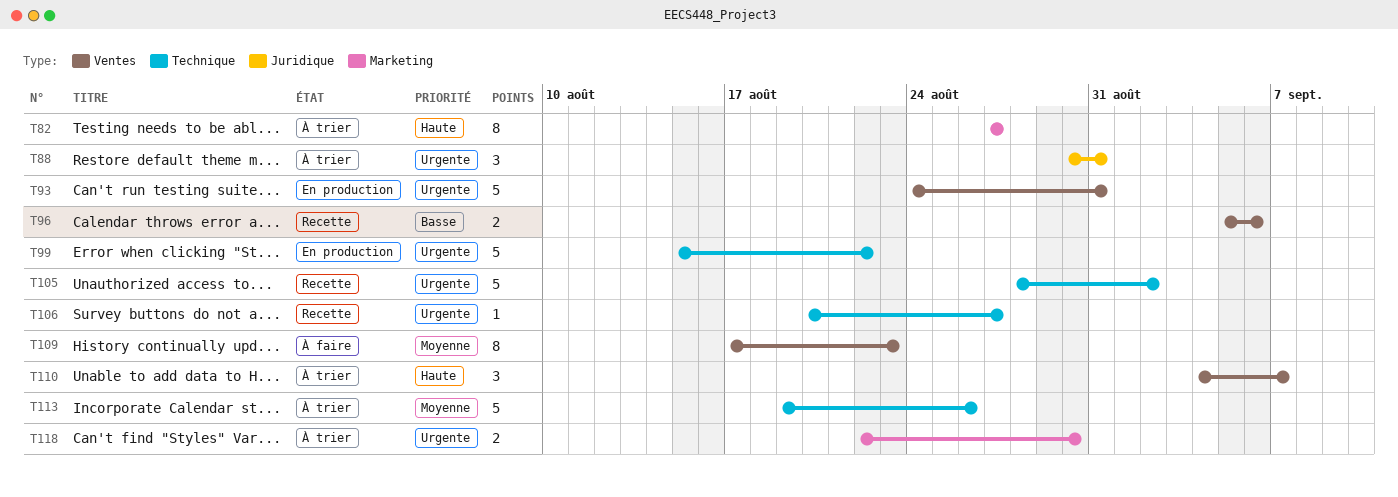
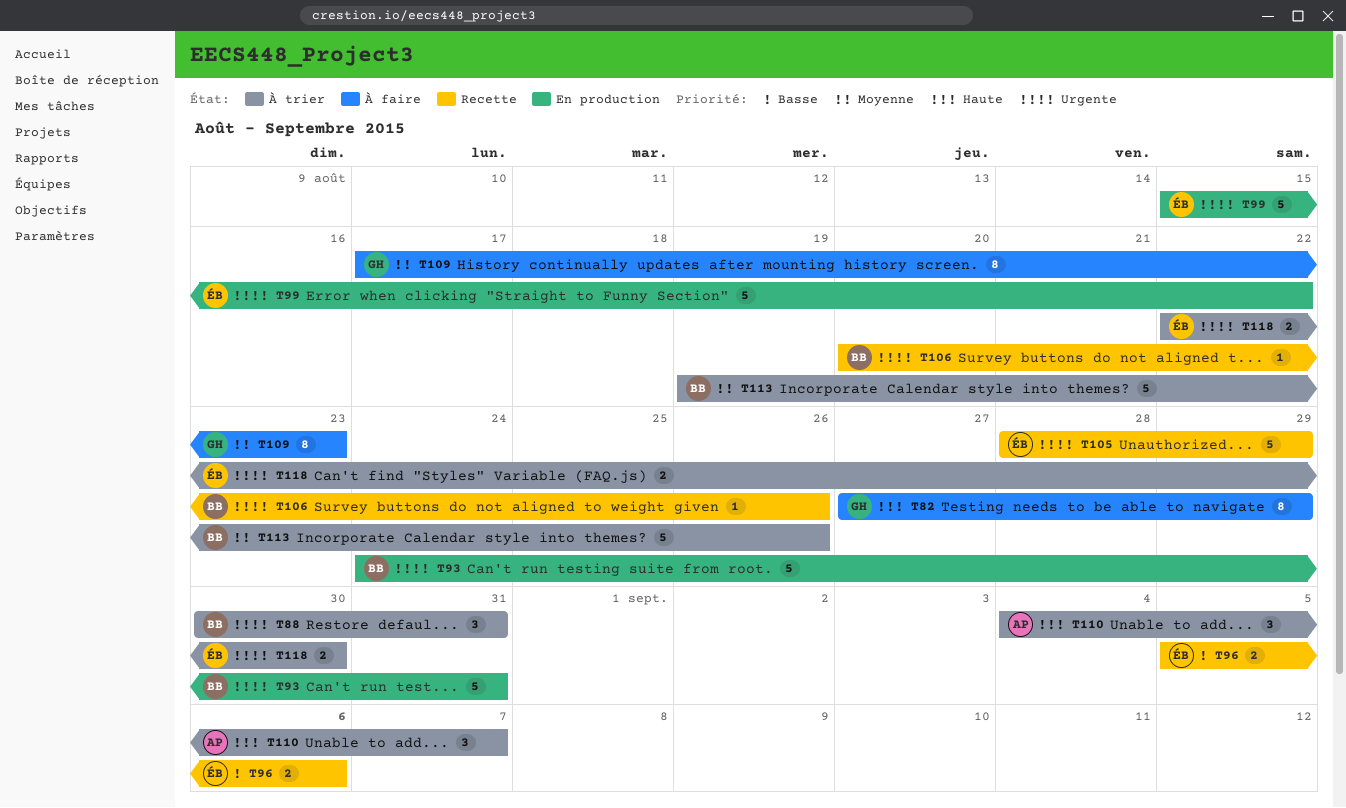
T82, status: À trier -> À faire
T82, due: Aug 27 -> Aug 29
T105, due: Sep 2 -> Aug 29
T106, due: Aug 27 -> Aug 26

